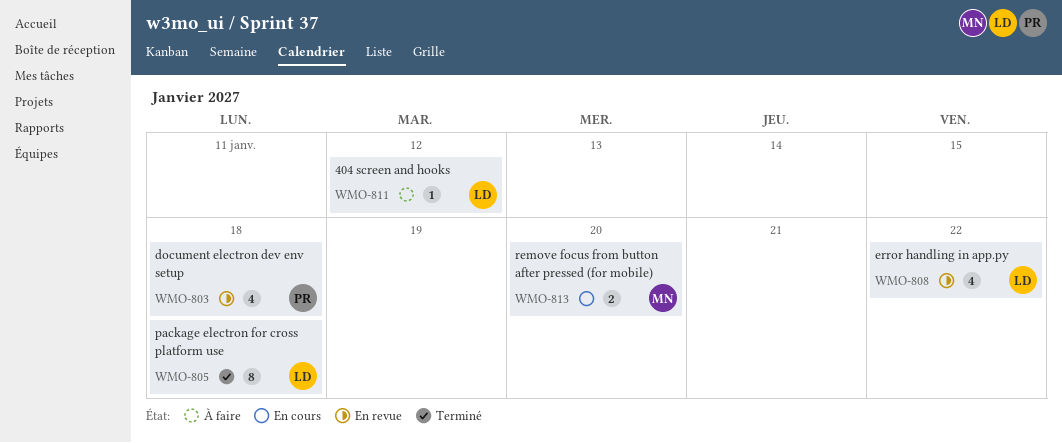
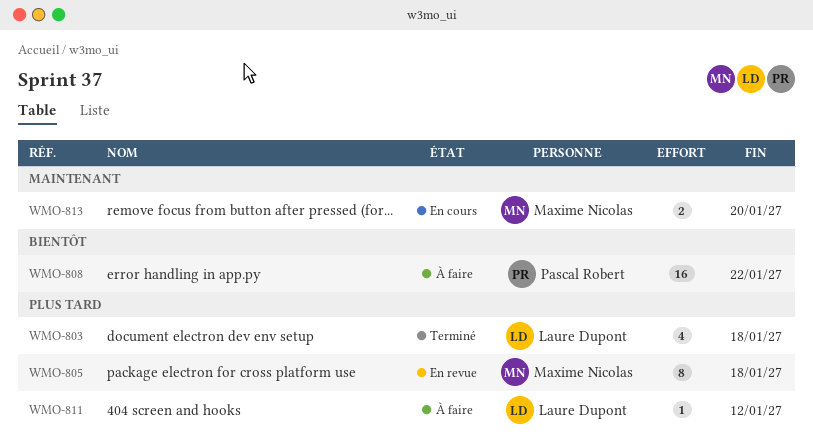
WMO-803, status: En revue -> Terminé
WMO-803, owner: Pascal Robert -> Laure Dupont
WMO-805, status: Terminé -> En revue
WMO-805, owner: Laure Dupont -> Maxime Nicolas
WMO-808, status: En revue -> À faire
WMO-808, owner: Laure Dupont -> Pascal Robert
WMO-808, estimate: 4 -> 16

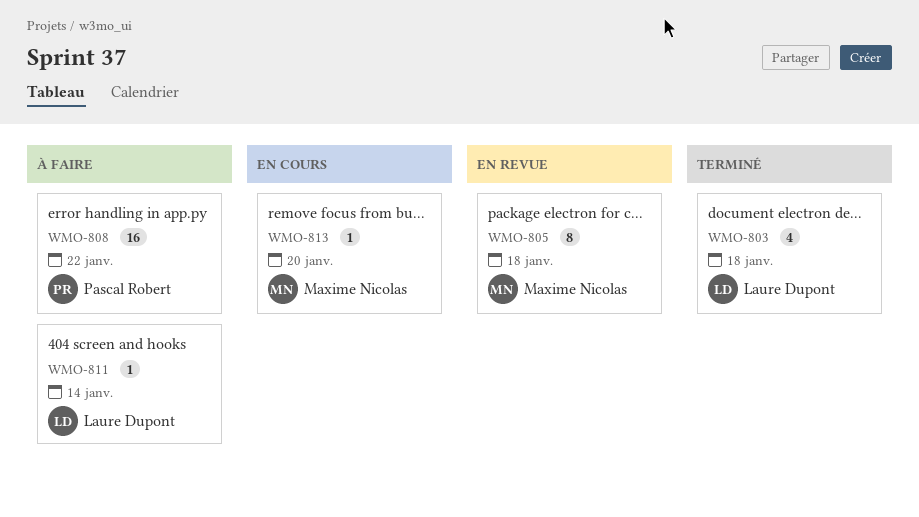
WMO-811, due: Jan 12 -> Jan 14
WMO-813, estimate: 2 -> 1

